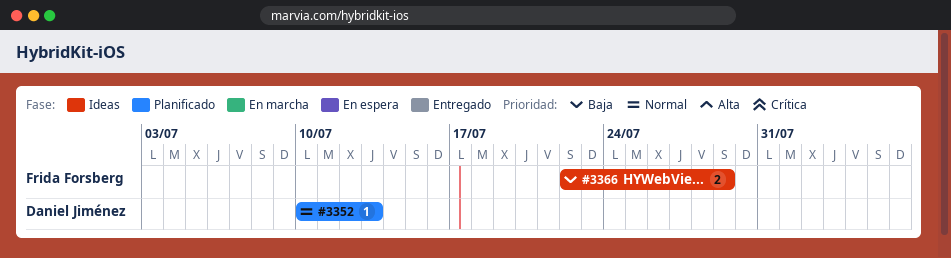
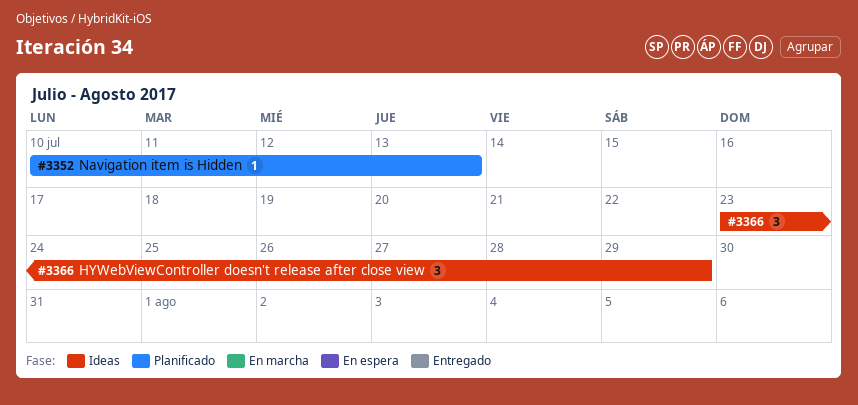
#3366, estimate: 2 -> 3
#3366, start: Jul 22 -> Jul 23

